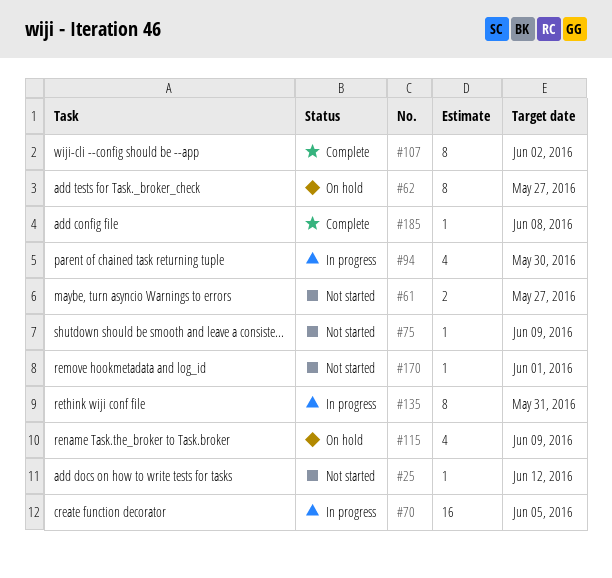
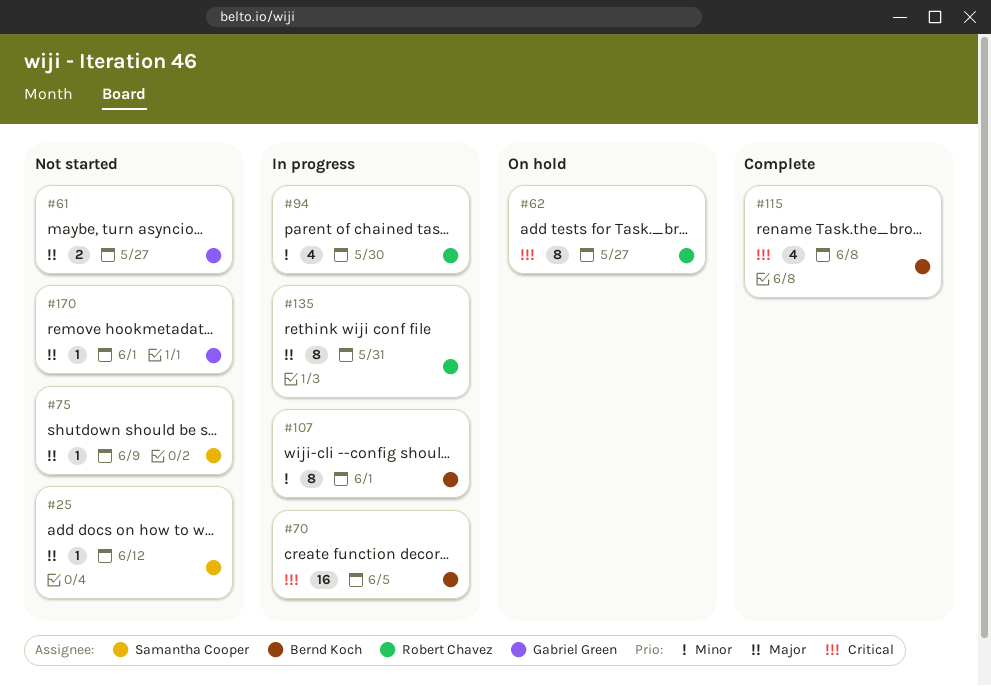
#107, status: Complete -> In progress
#107, due: Jun 2 -> Jun 1
#115, status: On hold -> Complete
#115, due: Jun 9 -> Jun 8
#185: present -> none

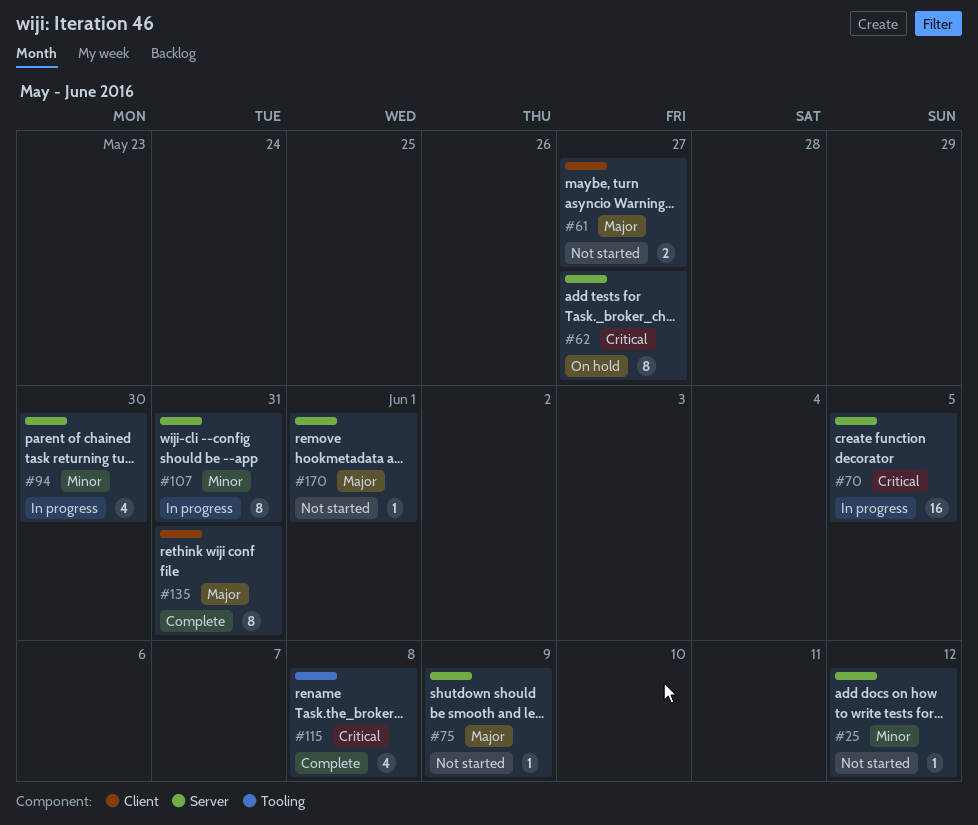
#25, priority: Major -> Minor
#107, due: Jun 1 -> May 31
#135, status: In progress -> Complete

